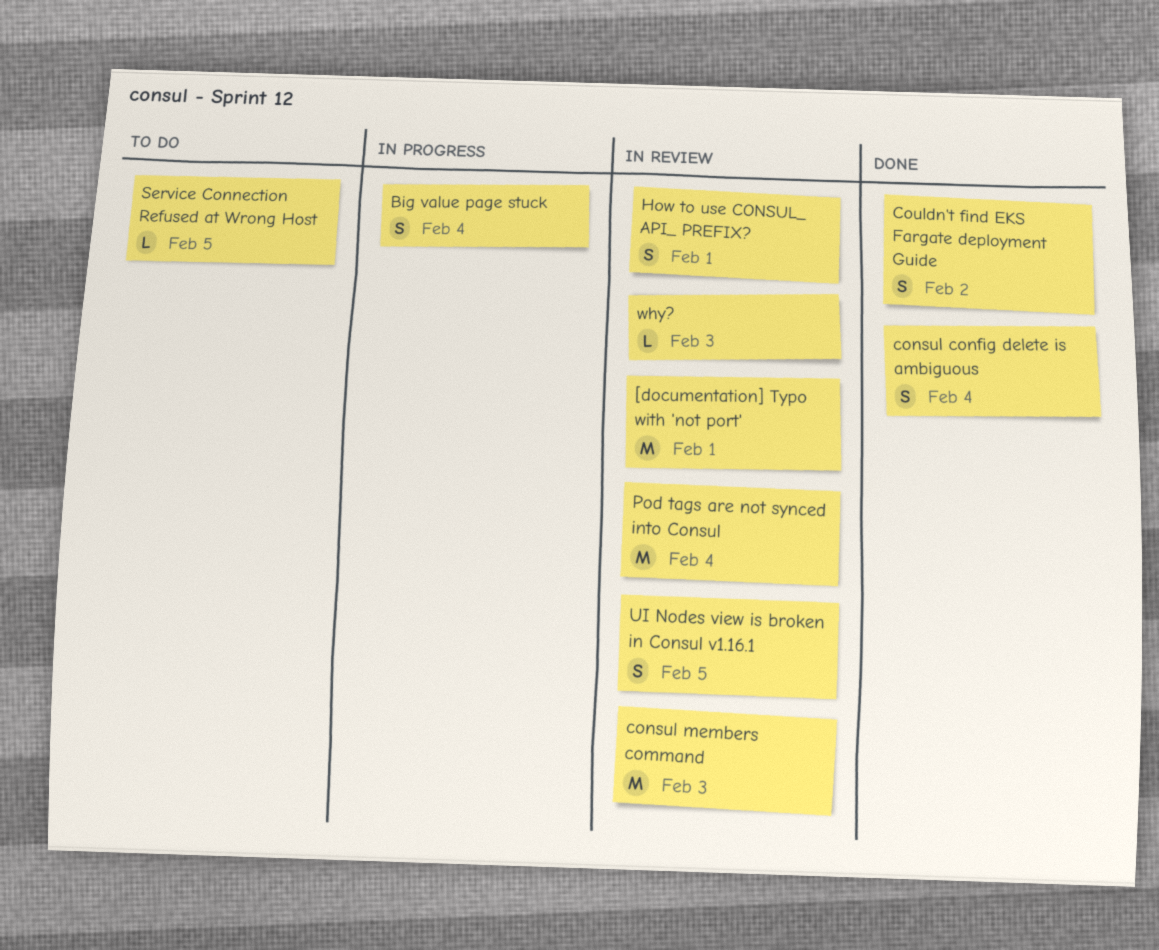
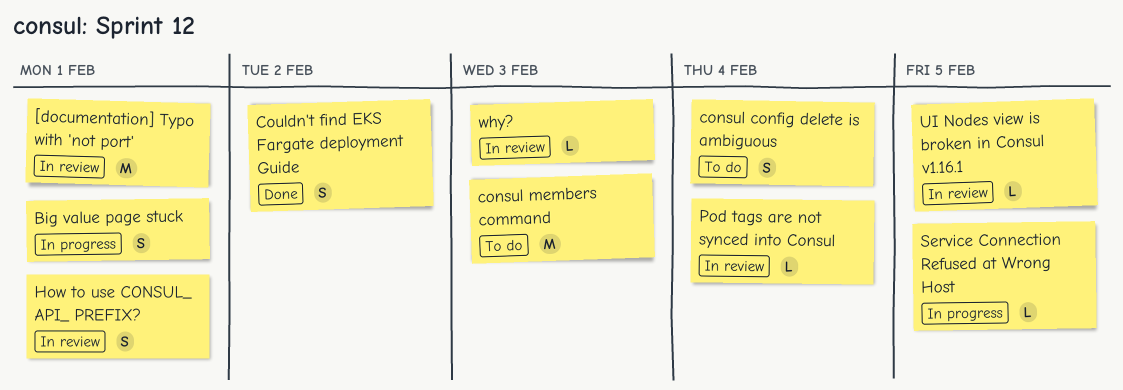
Big value page stuck, due: Feb 4 -> Feb 1
consul config delete is ambiguous, status: Done -> To do
consul members command, status: In review -> To do
Pod tags are not synced into Consul, estimate: M -> L
Service Connection Refused at Wrong Host, status: To do -> In progress
UI Nodes view is broken in Consul v1.16.1, estimate: S -> L

